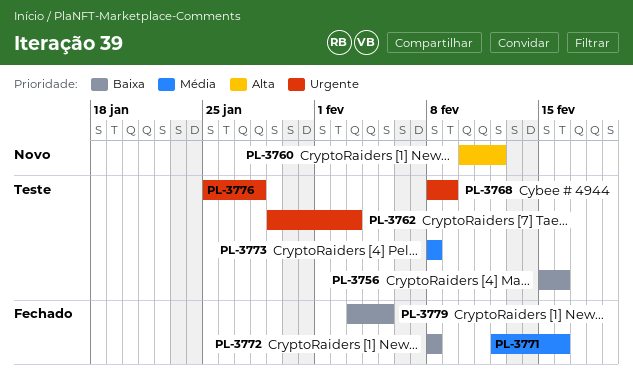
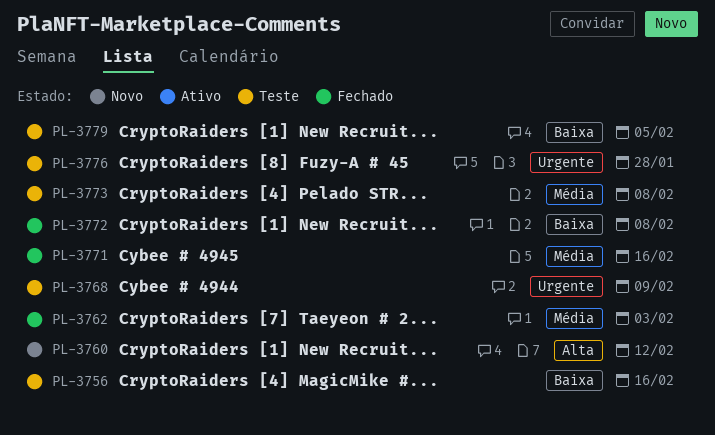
PL-3762, status: Teste -> Fechado
PL-3762, priority: Urgente -> Média
PL-3779, status: Fechado -> Teste

